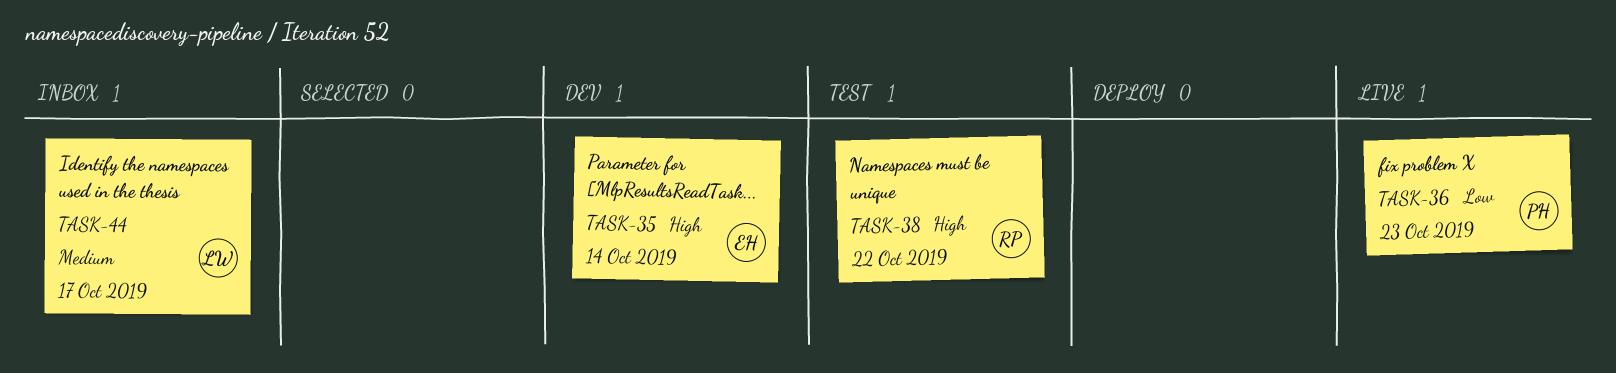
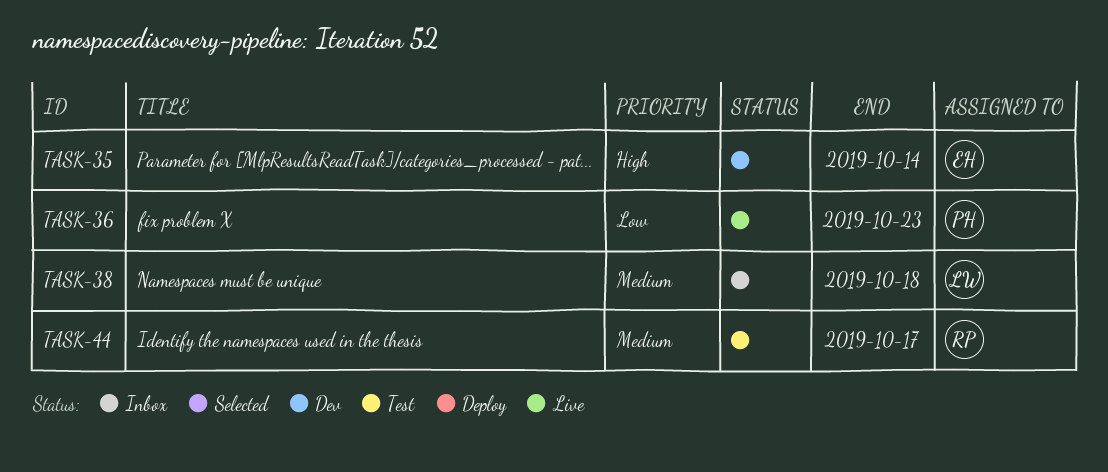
TASK-38, status: Test -> Inbox
TASK-38, owner: RP -> LW
TASK-38, priority: High -> Medium
TASK-38, due: Oct 22 -> Oct 18
TASK-44, status: Inbox -> Test
TASK-44, owner: LW -> RP

